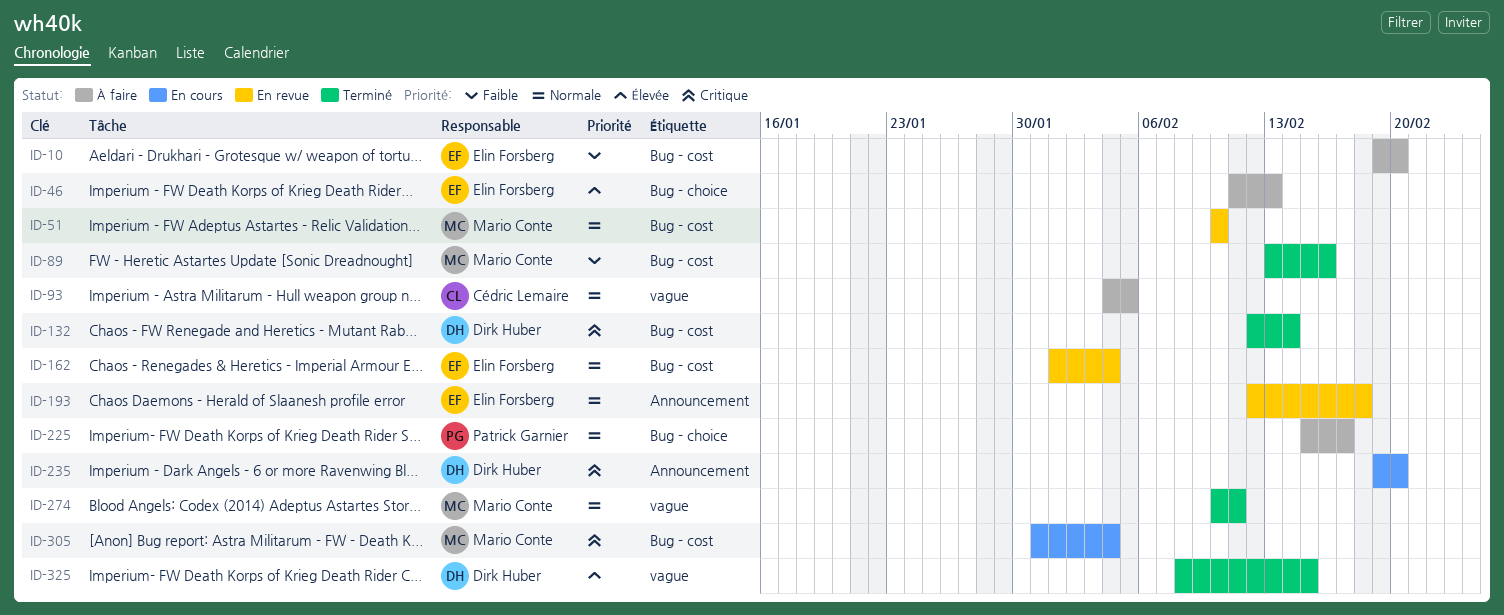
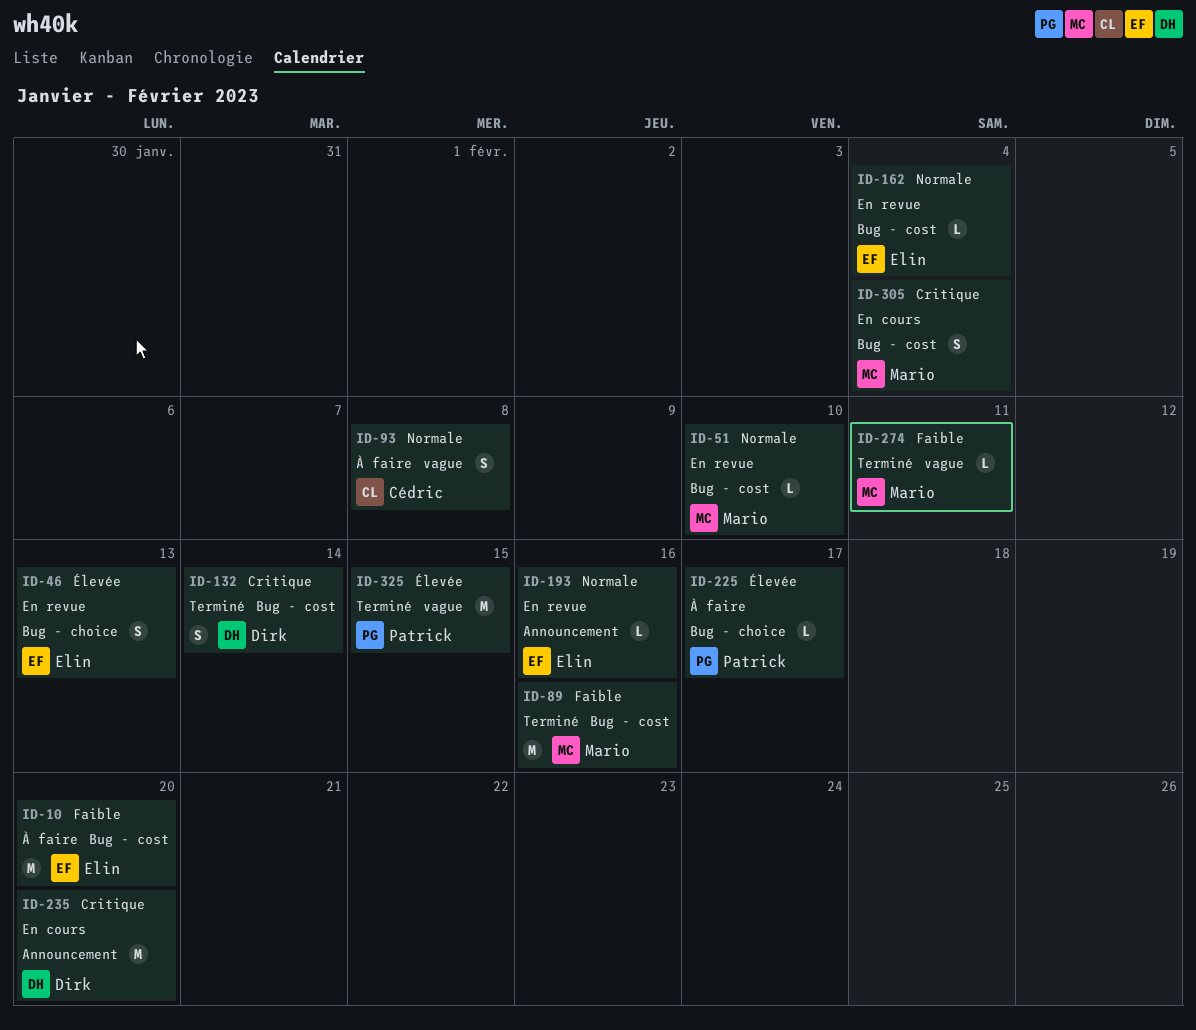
ID-46, status: À faire -> En revue
ID-93, due: Feb 5 -> Feb 8
ID-193, due: Feb 18 -> Feb 16
ID-225, priority: Normale -> Élevée
ID-274, priority: Normale -> Faible
ID-325, owner: Dirk Huber -> Patrick Garnier

